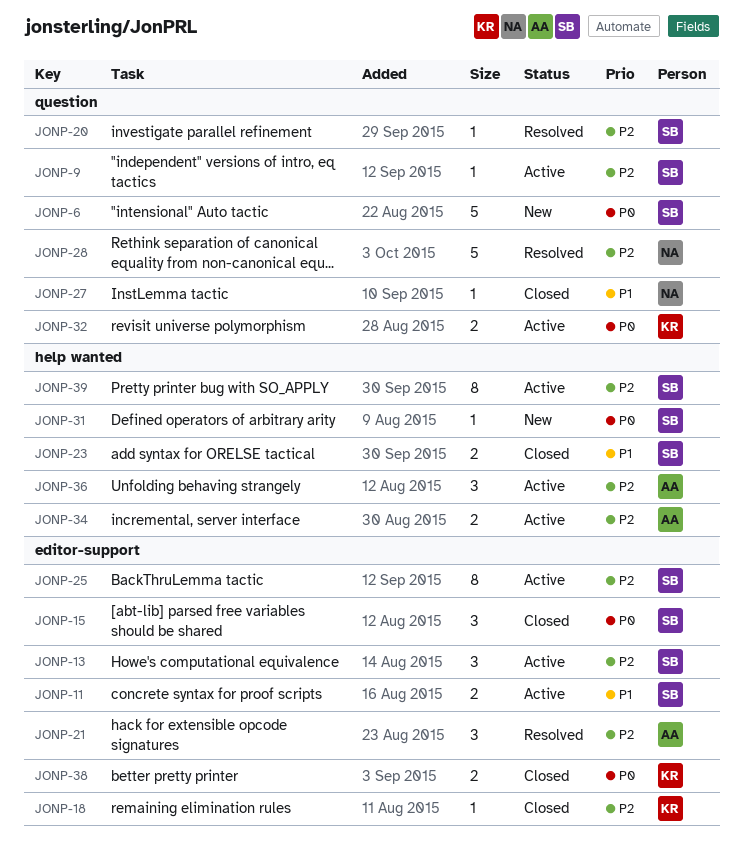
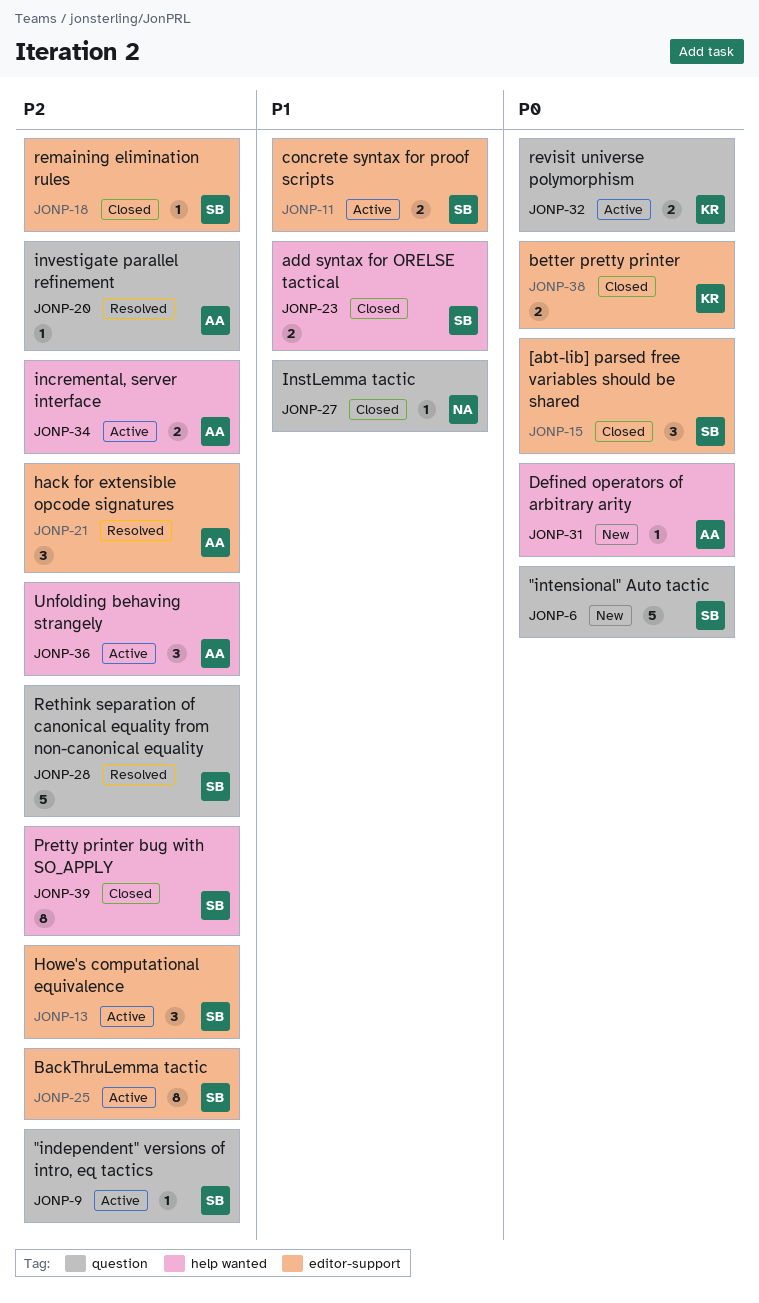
JONP-18, owner: KR -> SB
JONP-20, owner: SB -> AA
JONP-28, owner: NA -> SB
JONP-31, owner: SB -> AA
JONP-39, status: Active -> Closed

